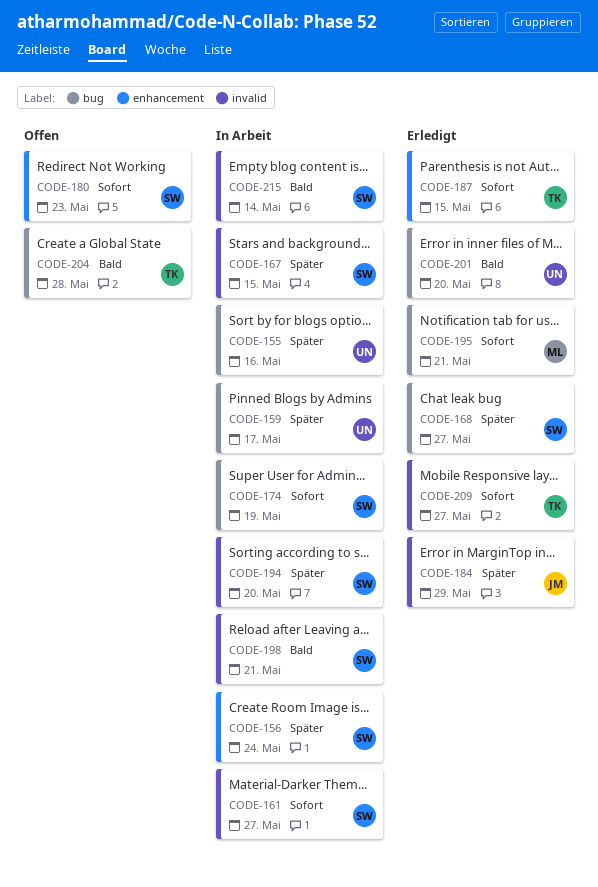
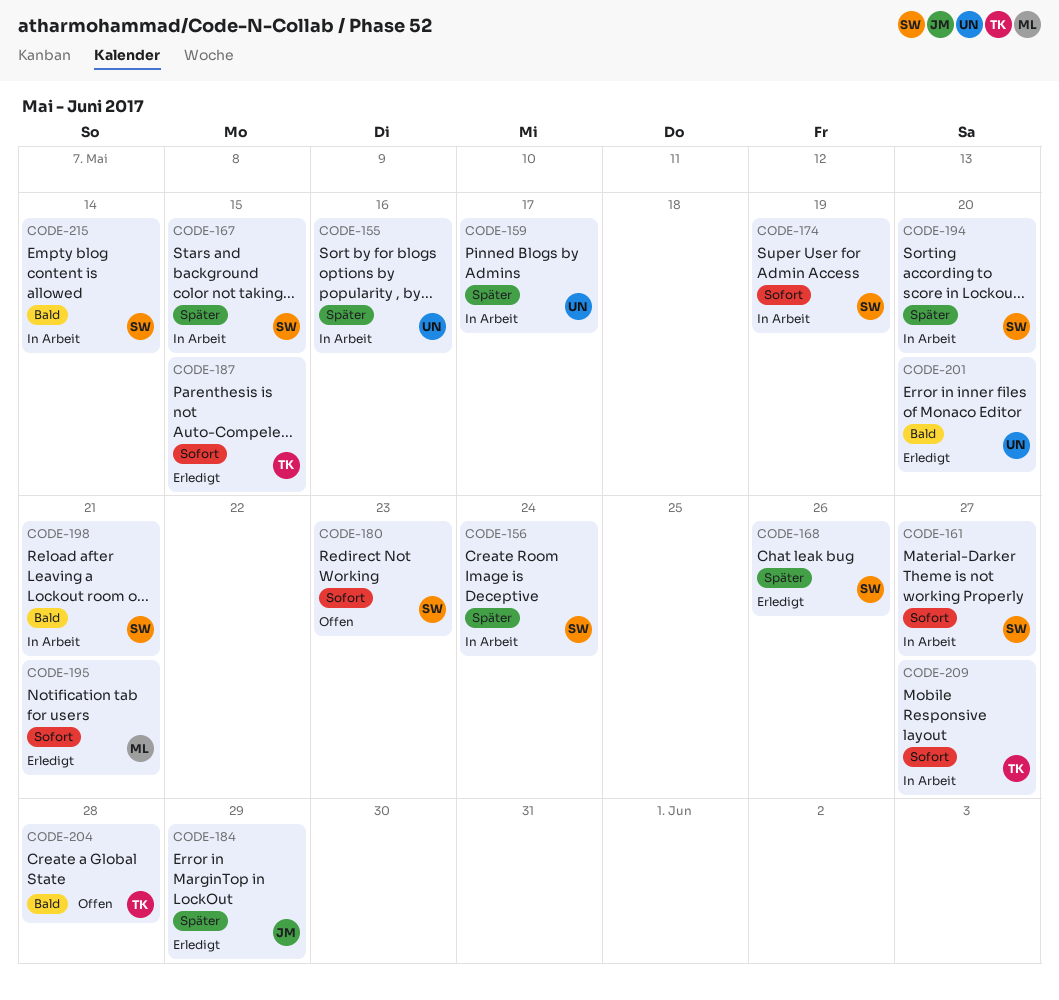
CODE-168, due: May 27 -> May 26
CODE-209, status: Erledigt -> In Arbeit

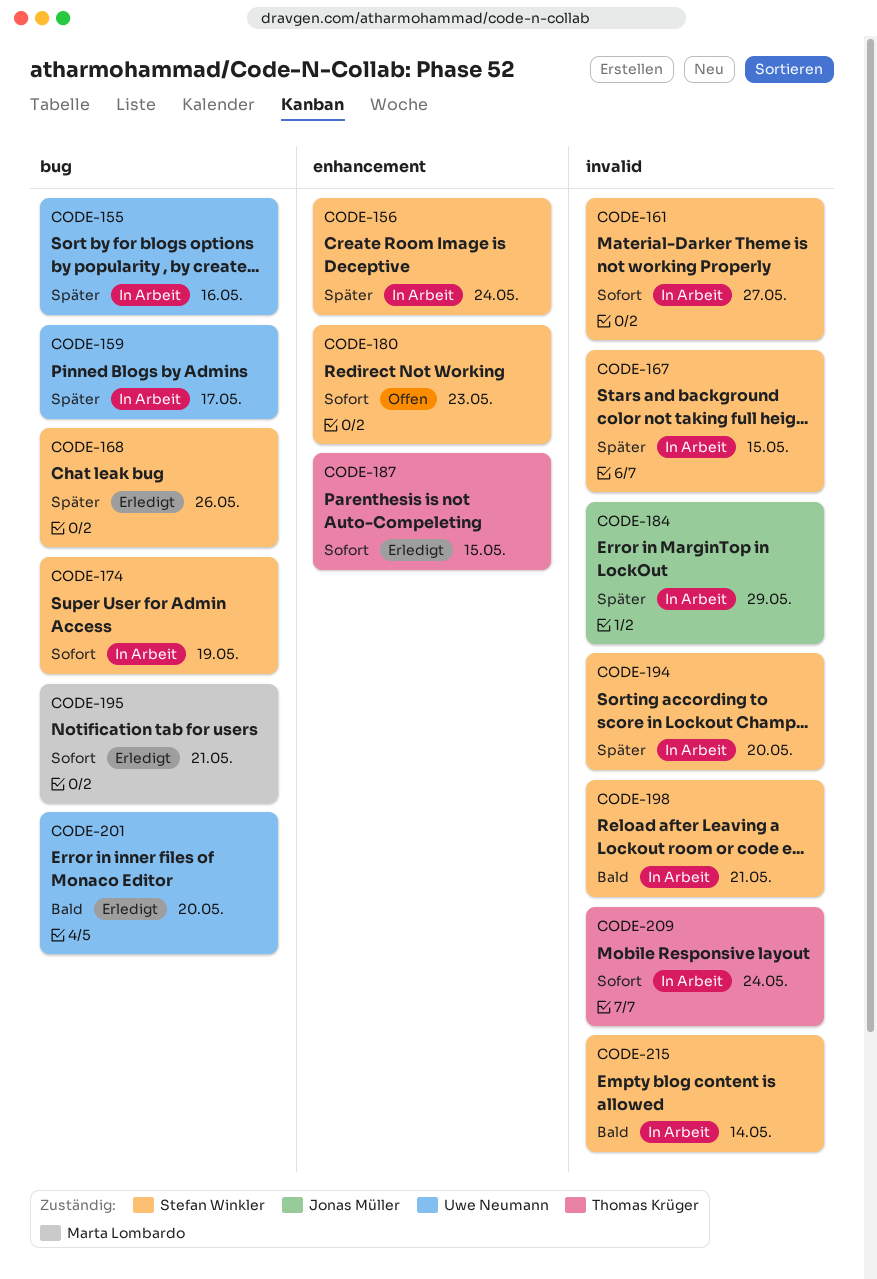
CODE-184, status: Erledigt -> In Arbeit
CODE-204: present -> none
CODE-209, due: May 27 -> May 24

